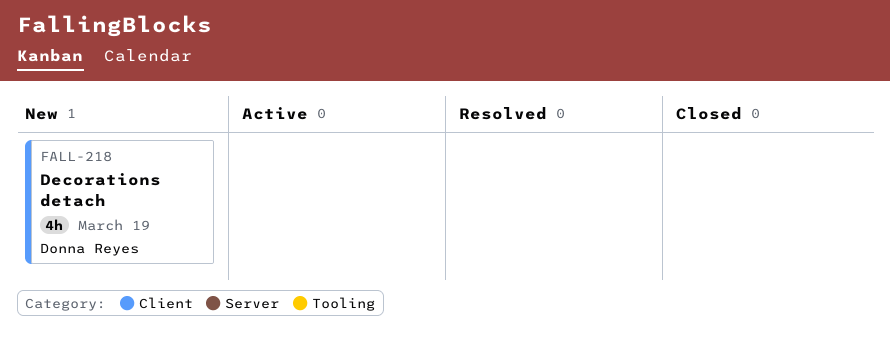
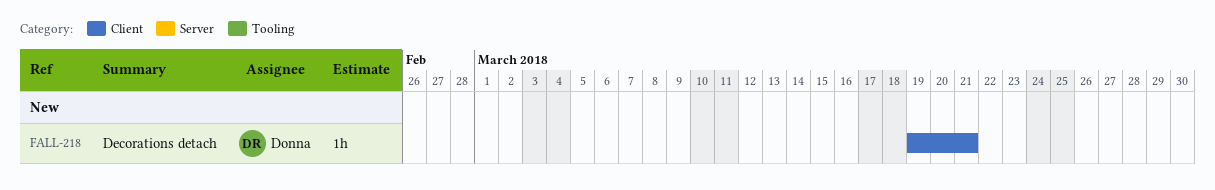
FALL-218, estimate: 4h -> 1h
FALL-218, due: Mar 19 -> Mar 21

